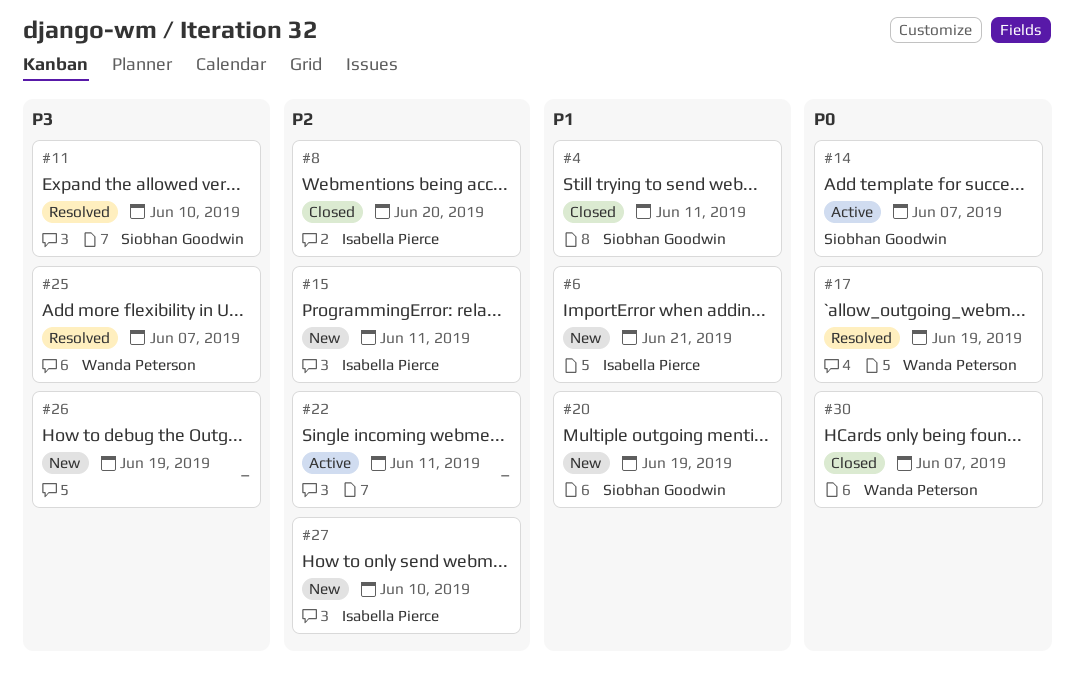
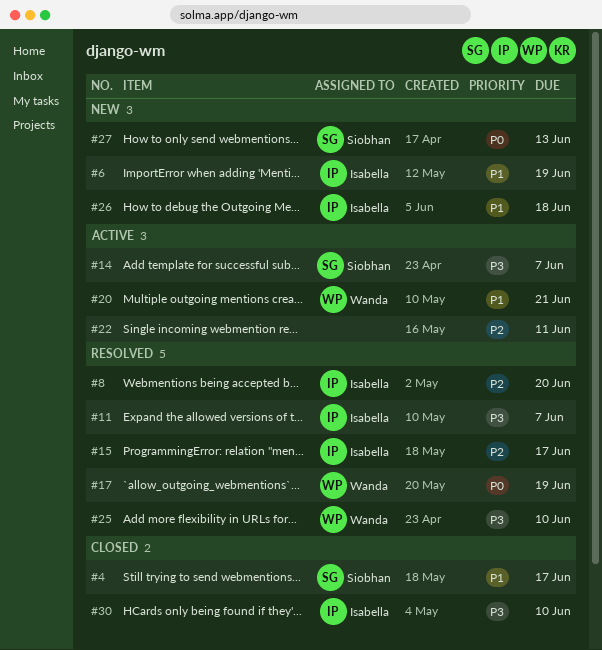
#4, due: Jun 11 -> Jun 17
#6, due: Jun 21 -> Jun 19
#8, status: Closed -> Resolved
#11, owner: Siobhan Goodwin -> Isabella Pierce
#11, due: Jun 10 -> Jun 7
#14, priority: P0 -> P3
#15, status: New -> Resolved
#15, due: Jun 11 -> Jun 17
#20, status: New -> Active
#20, owner: Siobhan Goodwin -> Wanda Peterson
#20, due: Jun 19 -> Jun 21
#25, due: Jun 7 -> Jun 10
#26, owner: none -> Isabella Pierce
#26, priority: P3 -> P1
#26, due: Jun 19 -> Jun 18
#27, owner: Isabella Pierce -> Siobhan Goodwin
#27, priority: P2 -> P0
#27, due: Jun 10 -> Jun 13
#30, owner: Wanda Peterson -> Isabella Pierce
#30, priority: P0 -> P3
#30, due: Jun 7 -> Jun 10

